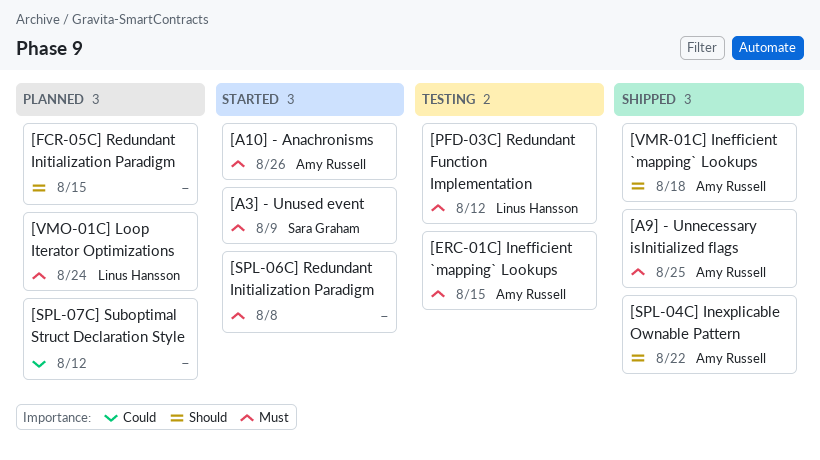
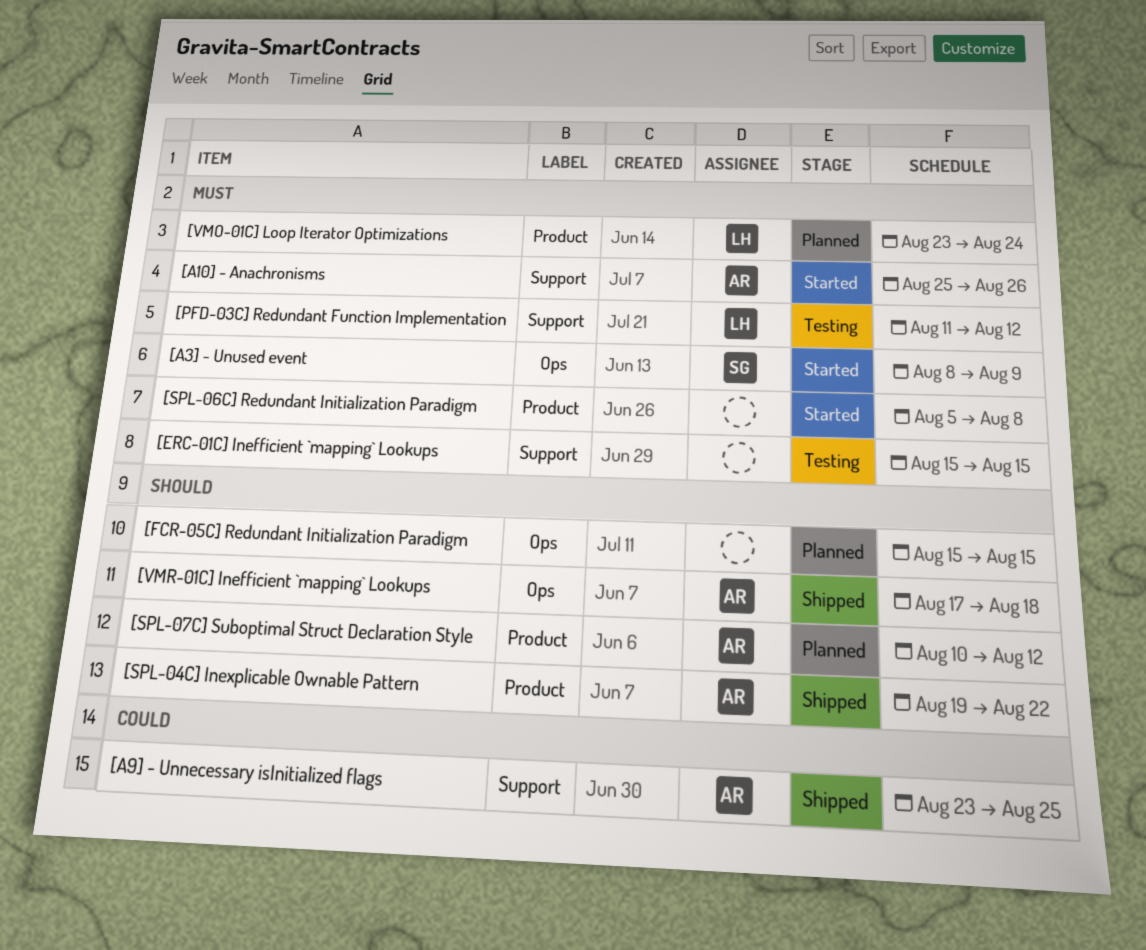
[A9] - Unnecessary isInitialized flags, priority: Must -> Could
[ERC-01C] Inefficient `mapping` Lookups, owner: Amy Russell -> none
[SPL-07C] Suboptimal Struct Declaration Style, owner: none -> Amy Russell
[SPL-07C] Suboptimal Struct Declaration Style, priority: Could -> Should

